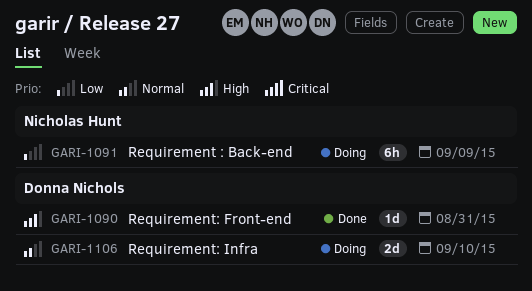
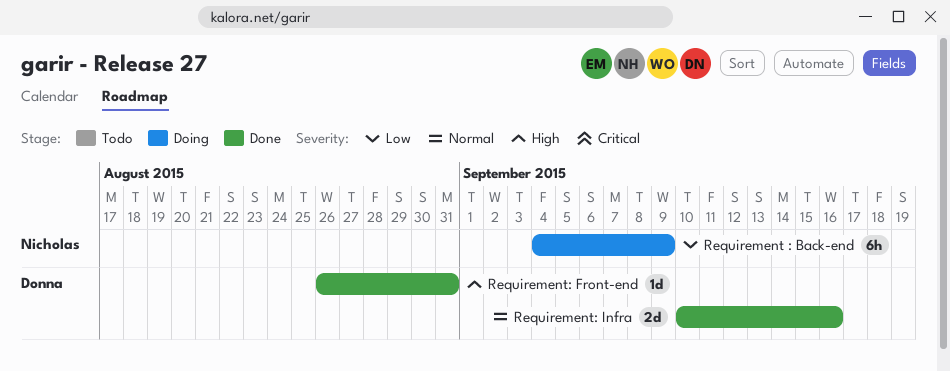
Requirement: Infra, status: Doing -> Done
Requirement: Infra, due: Sep 10 -> Sep 16

